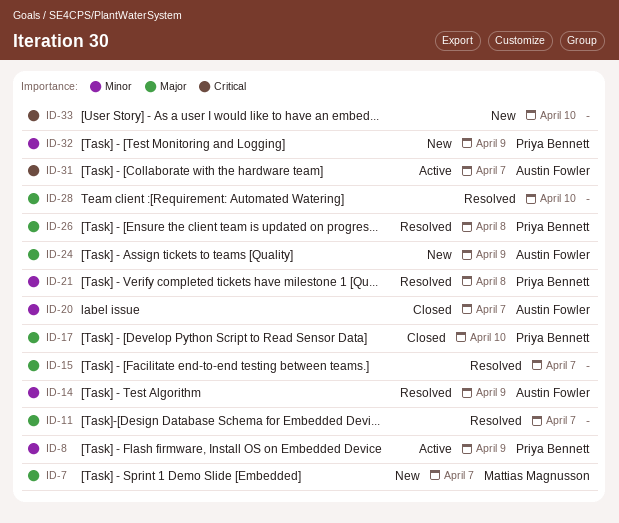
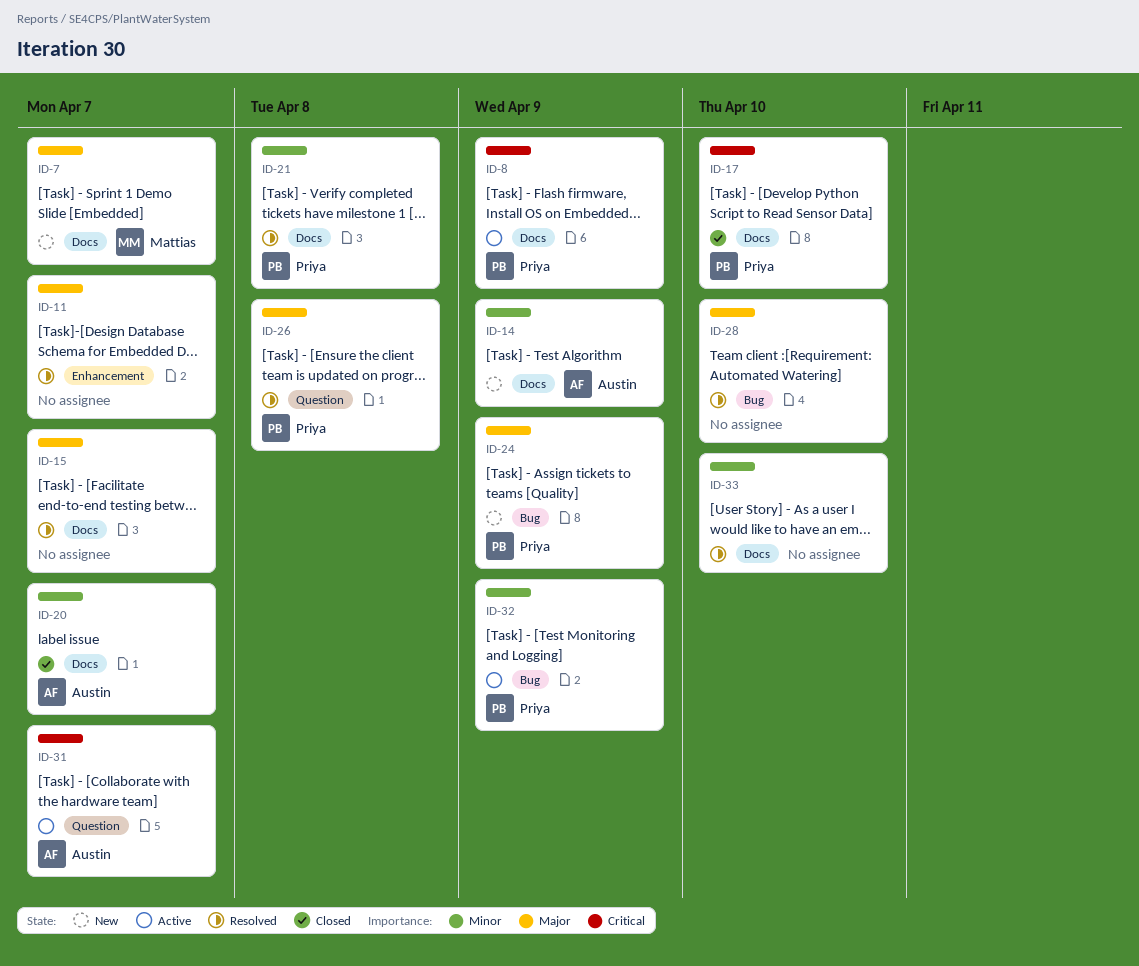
ID-8, priority: Minor -> Critical
ID-14, status: Resolved -> New
ID-17, priority: Major -> Critical
ID-24, owner: Austin Fowler -> Priya Bennett
ID-32, status: New -> Active
ID-33, status: New -> Resolved
ID-33, priority: Critical -> Minor

